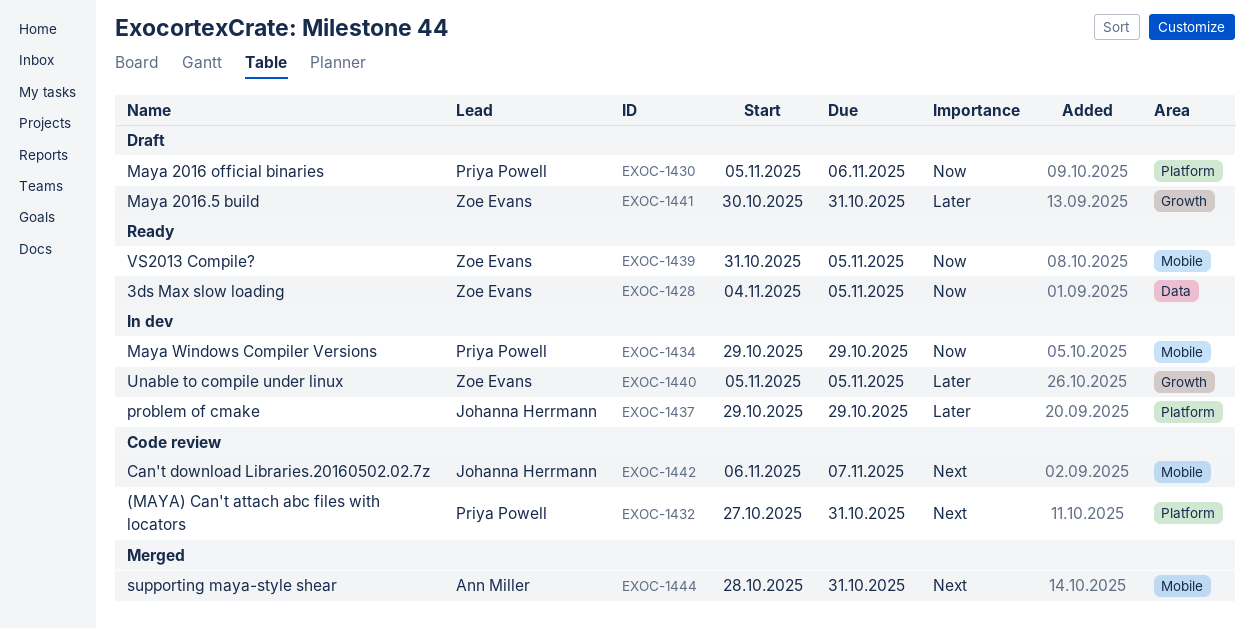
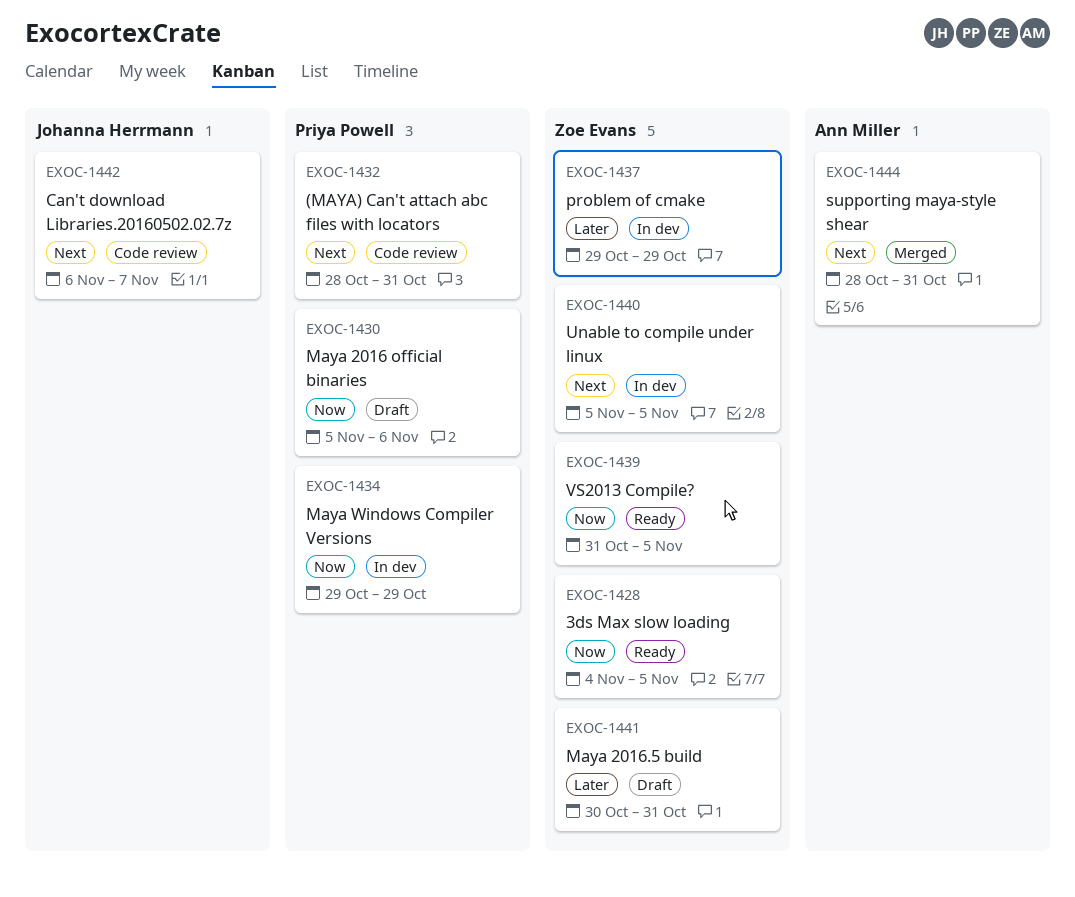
EXOC-1432, start: Oct 27 -> Oct 28
EXOC-1437, owner: Johanna Herrmann -> Zoe Evans
EXOC-1440, priority: Later -> Next

